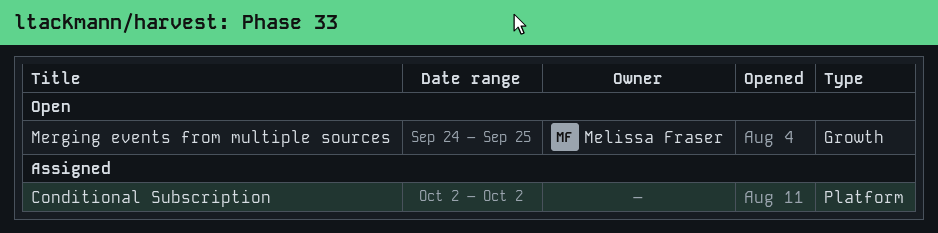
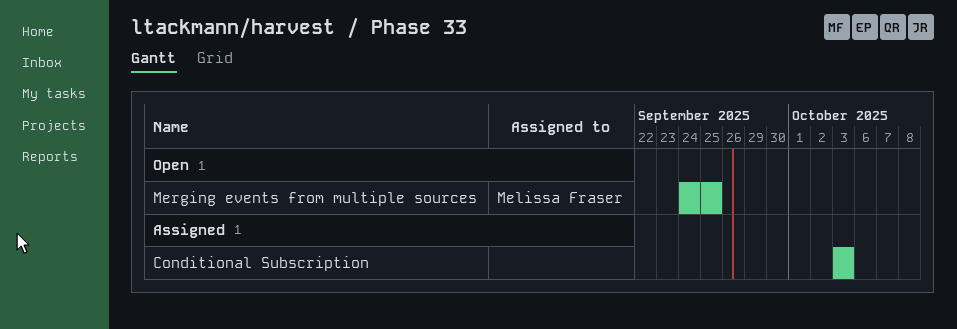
Conditional Subscription, start: Oct 2 -> Oct 3
Conditional Subscription, due: Oct 2 -> Oct 3

